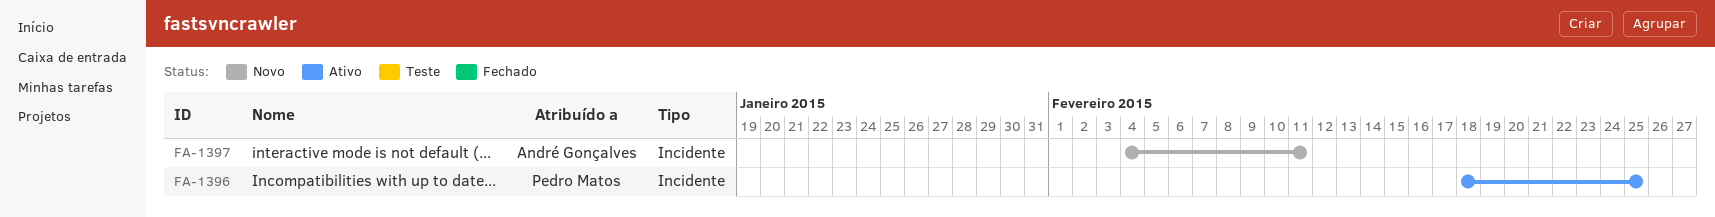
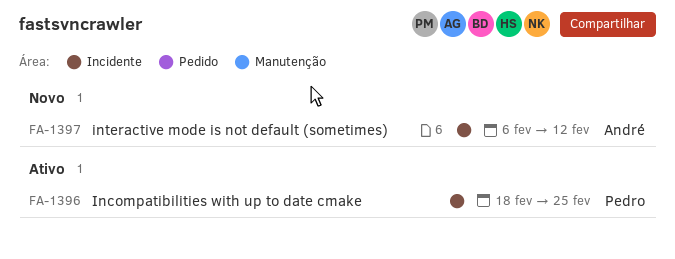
FA-1397, start: Feb 4 -> Feb 6
FA-1397, due: Feb 11 -> Feb 12

